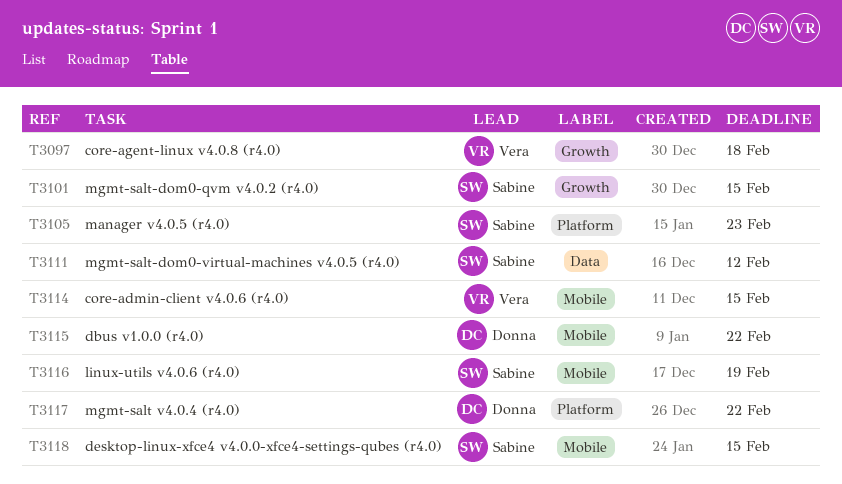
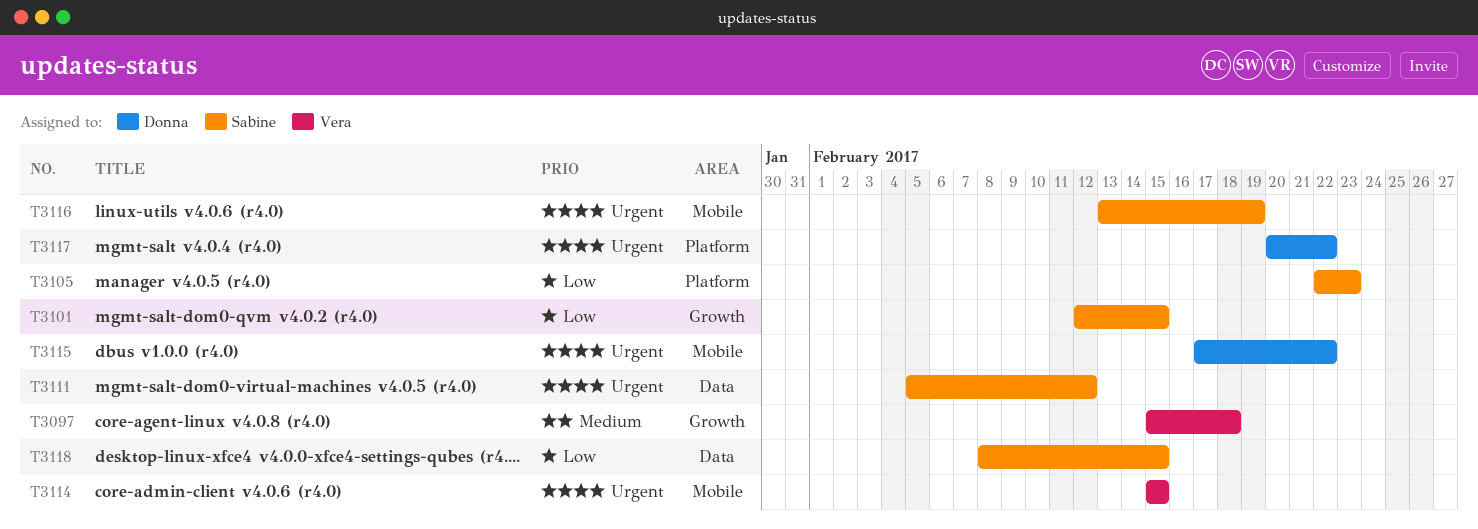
T3118, label: Mobile -> Data

